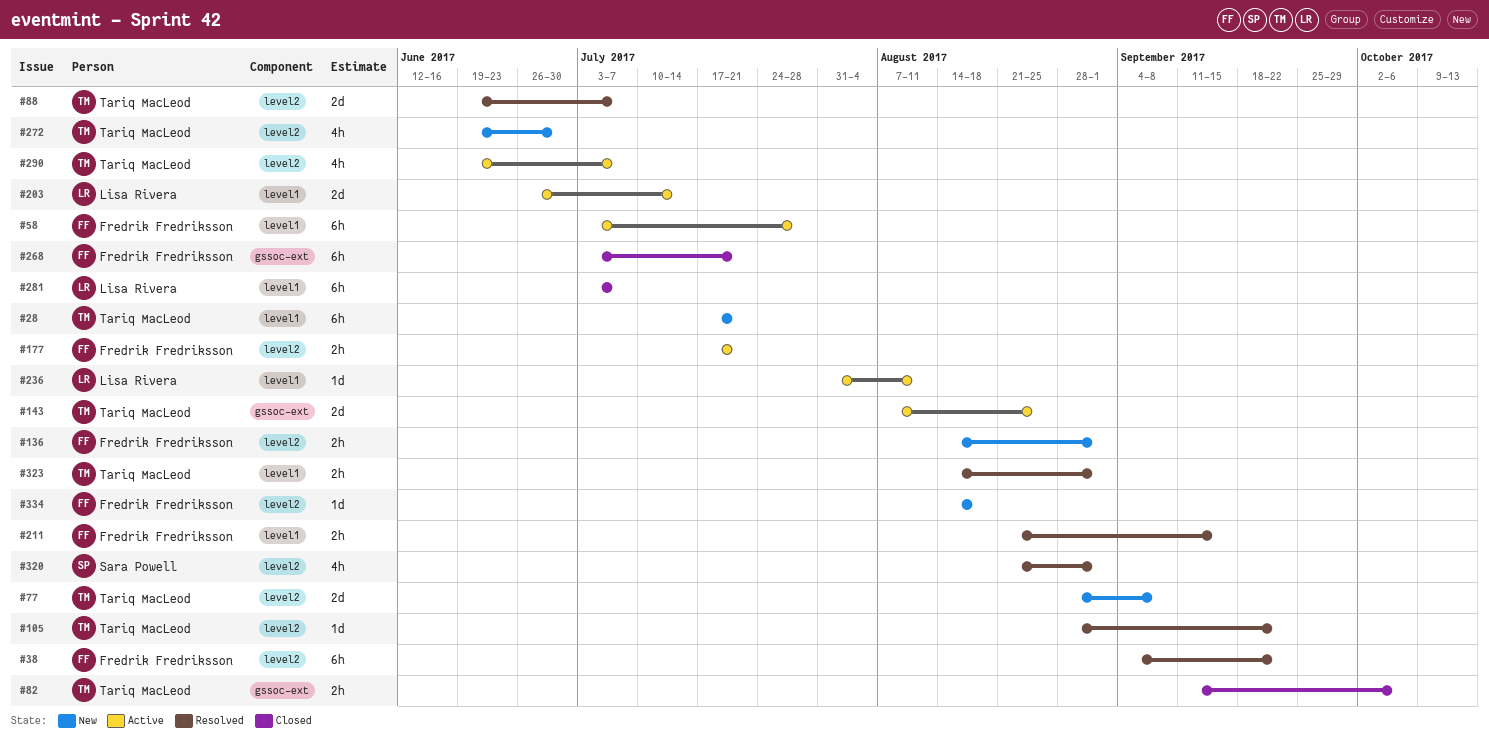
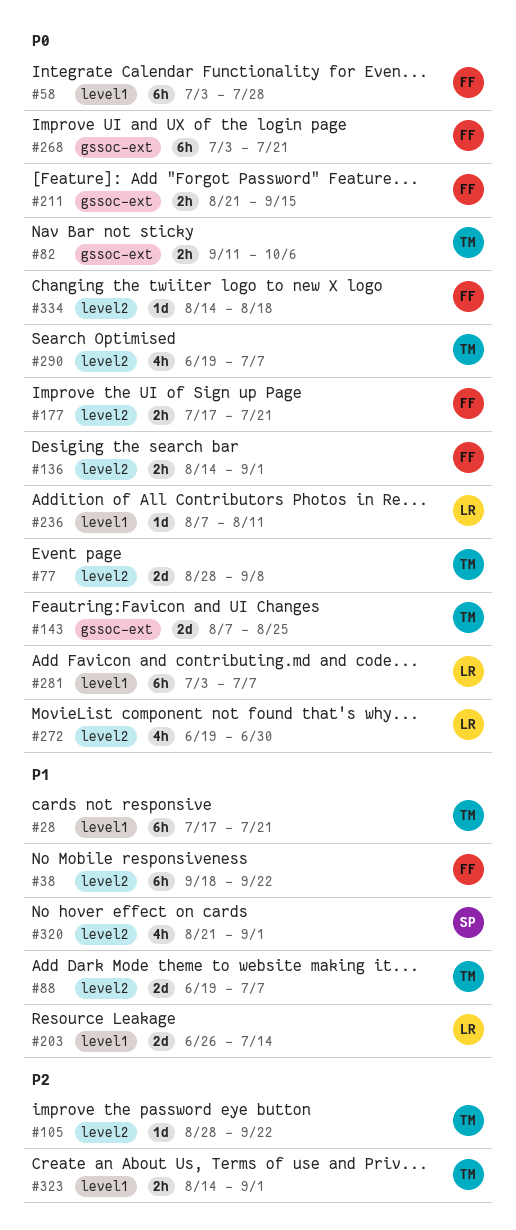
#38, start: Sep 4 -> Sep 18
#211, label: level1 -> gssoc-ext
#236, start: Jul 31 -> Aug 7
#272, owner: Tariq MacLeod -> Lisa Rivera

